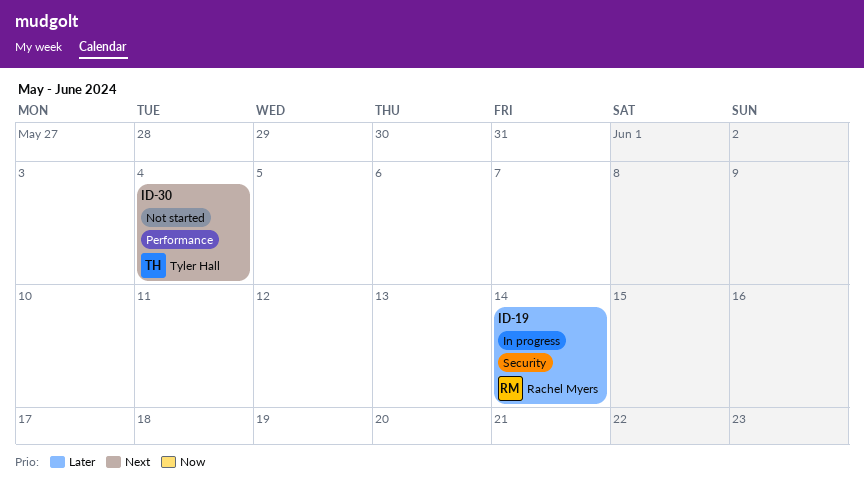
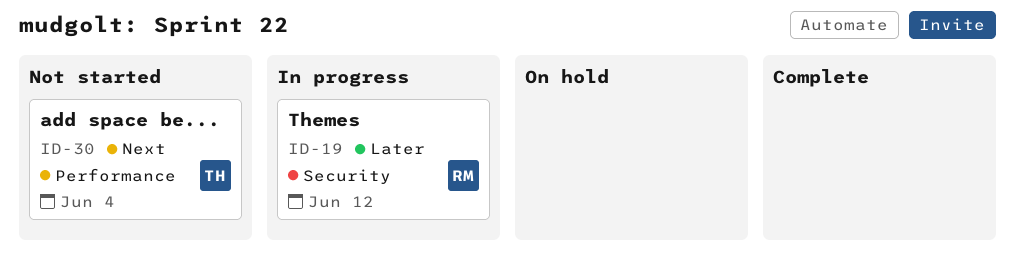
ID-19, due: Jun 14 -> Jun 12

